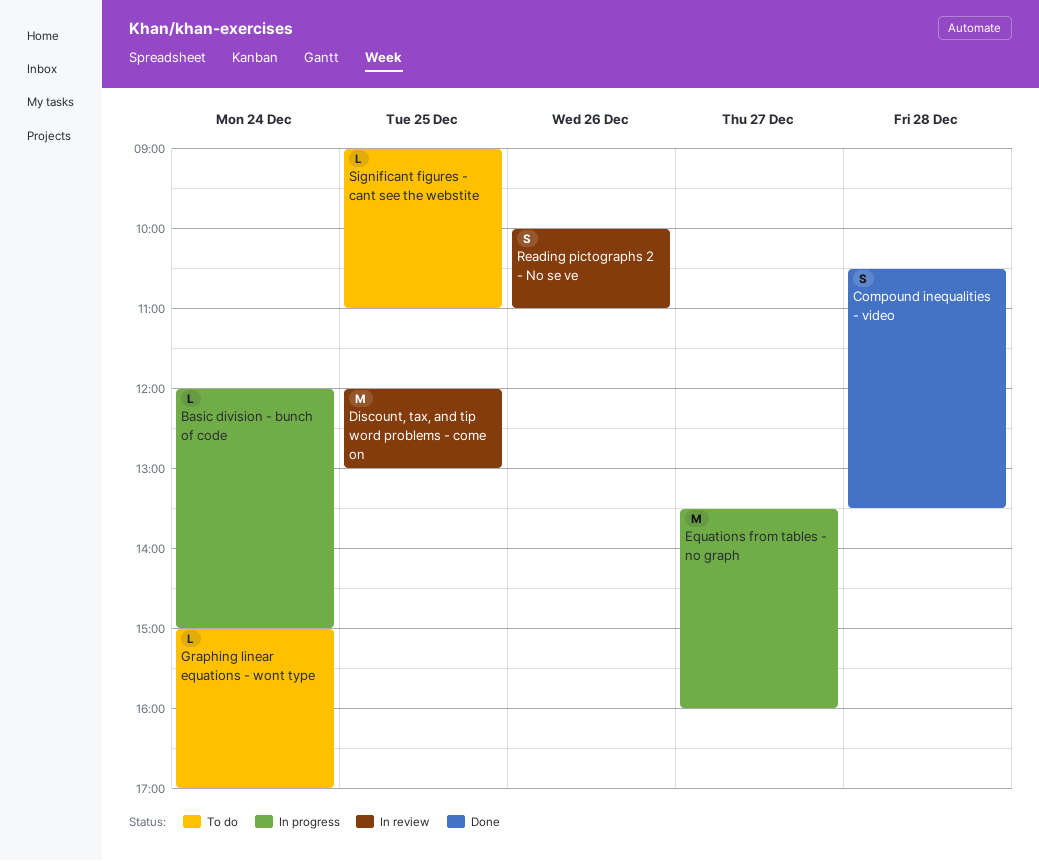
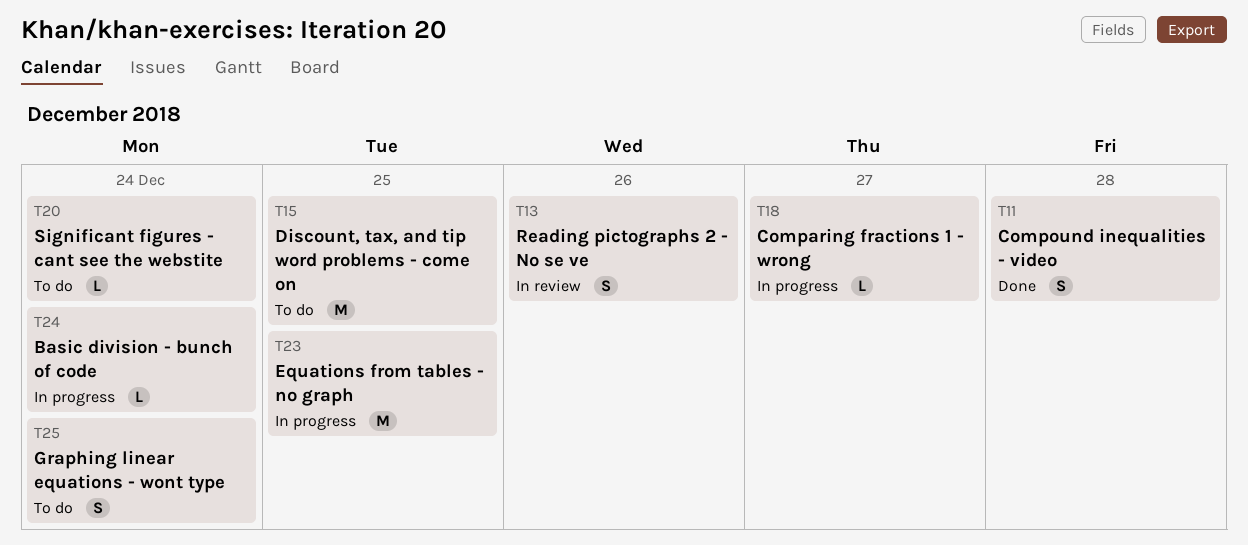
Comparing fractions 1 - wrong: none -> present
Discount, tax, and tip word problems - come on, status: In review -> To do
Equations from tables - no graph, day: Dec 27 -> Dec 25
Graphing linear equations - wont type, estimate: L -> S
Significant figures - cant see the webstite, day: Dec 25 -> Dec 24

